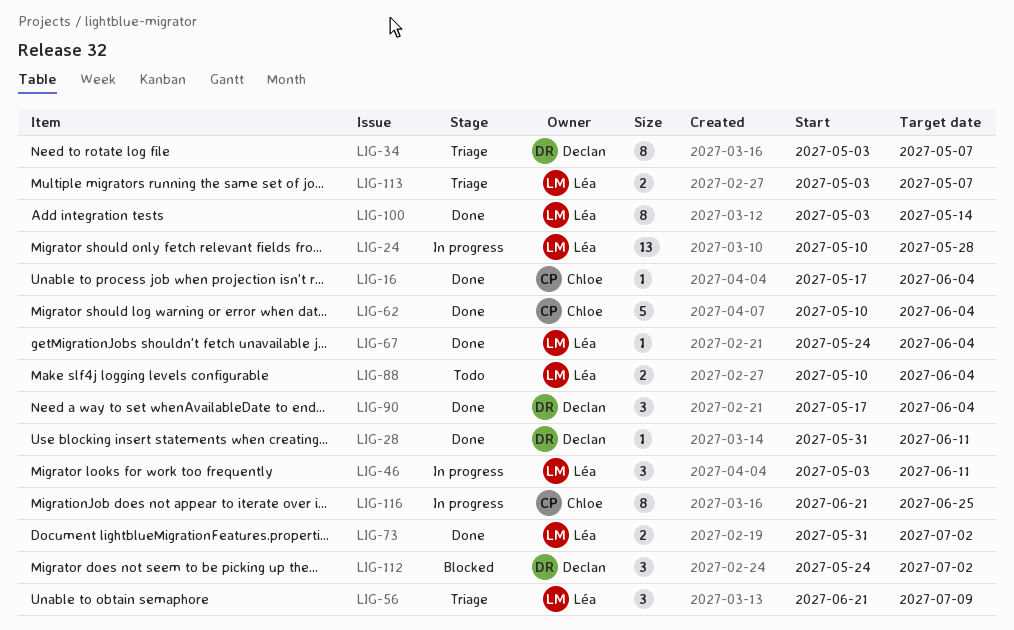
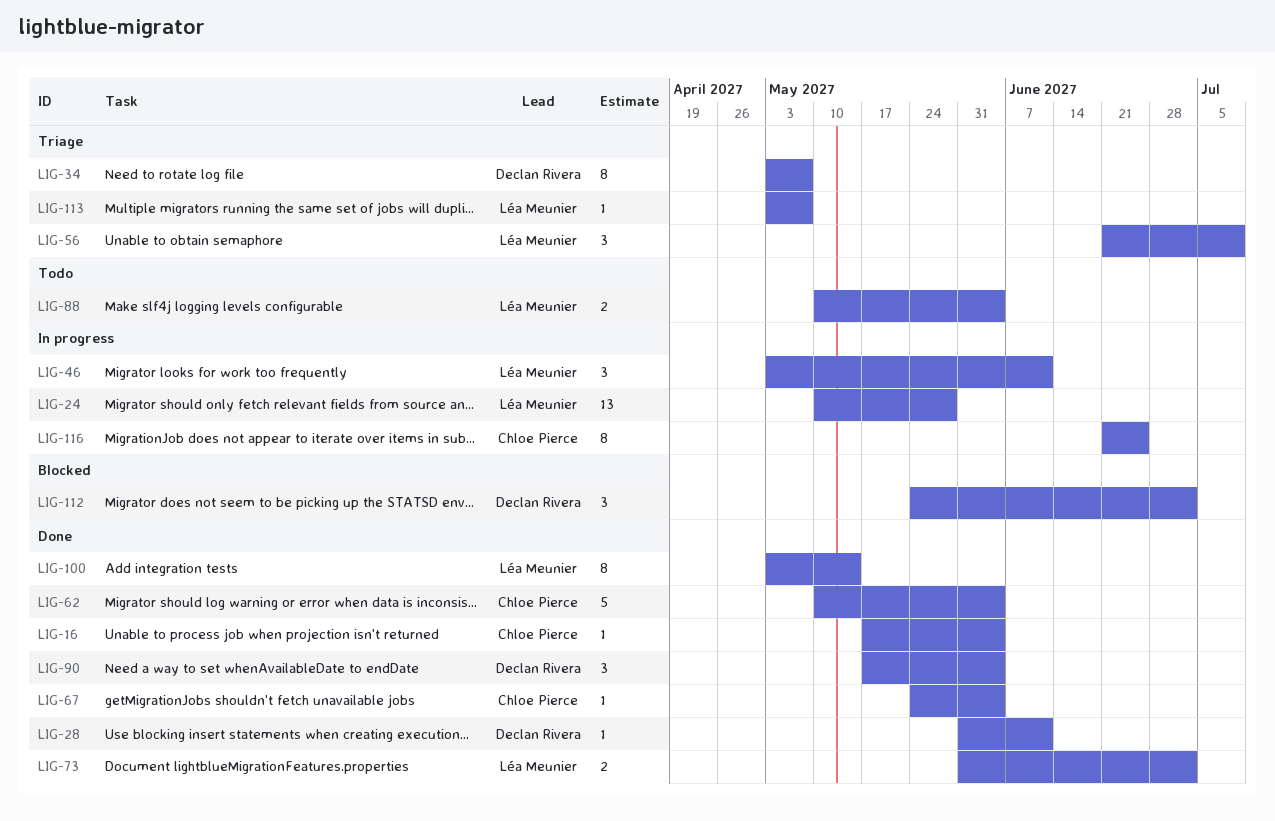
LIG-67, owner: Léa Meunier -> Chloe Pierce
LIG-113, estimate: 2 -> 1

